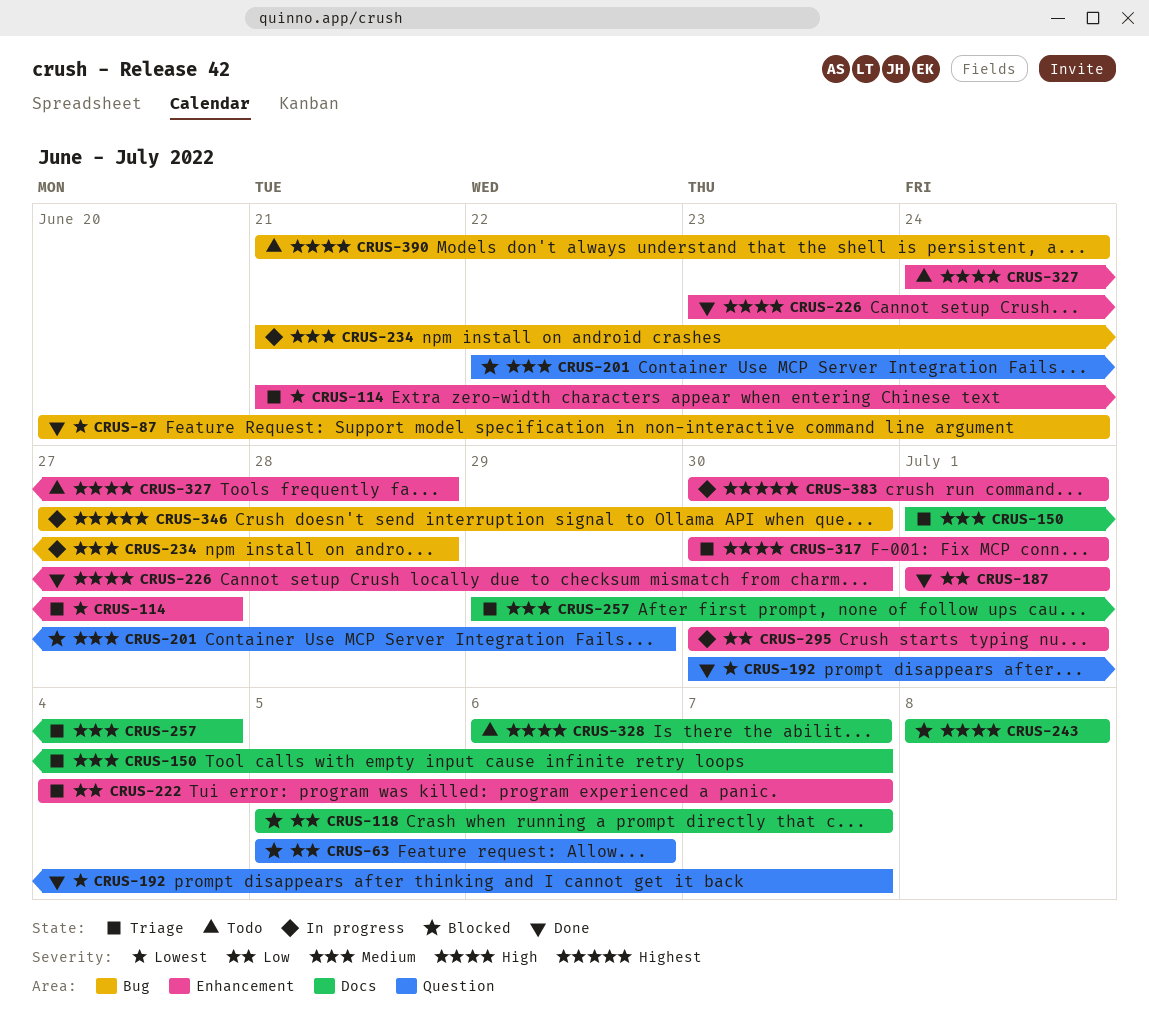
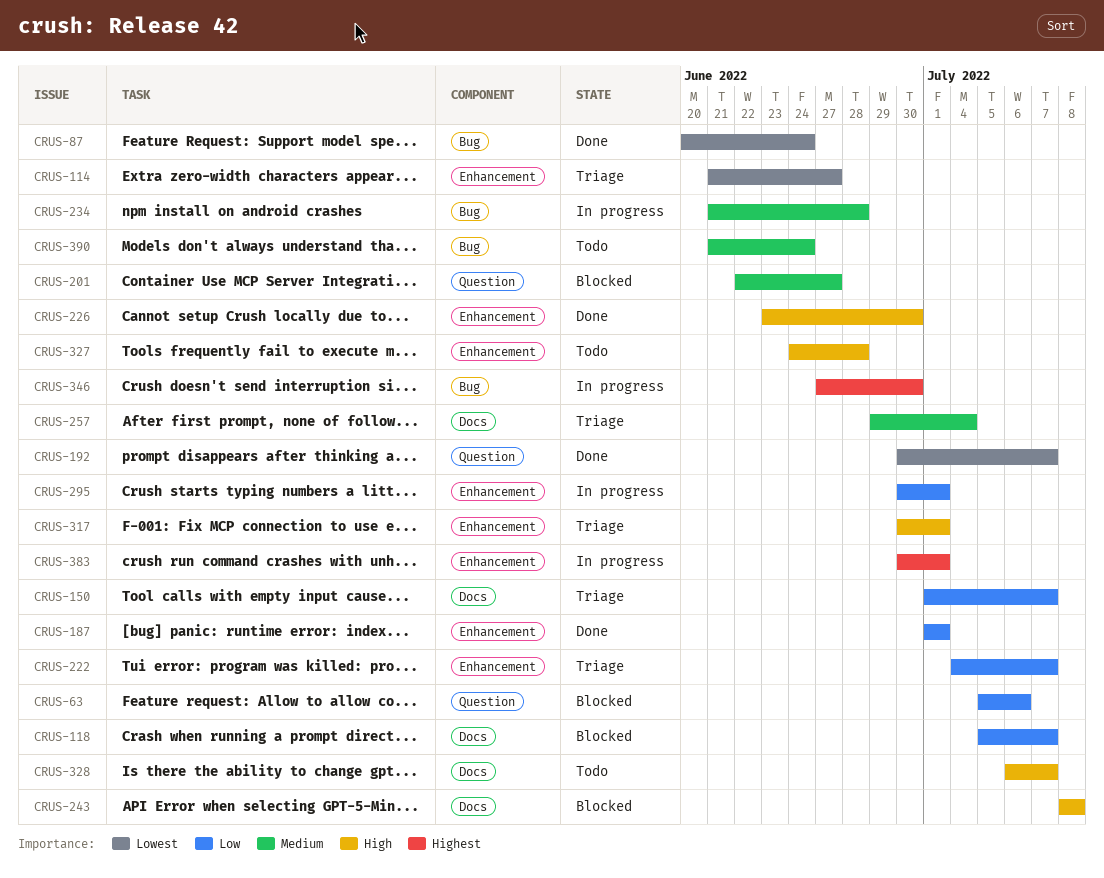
CRUS-150, priority: Medium -> Low
CRUS-201, due: Jun 29 -> Jun 27
CRUS-390, priority: High -> Medium

